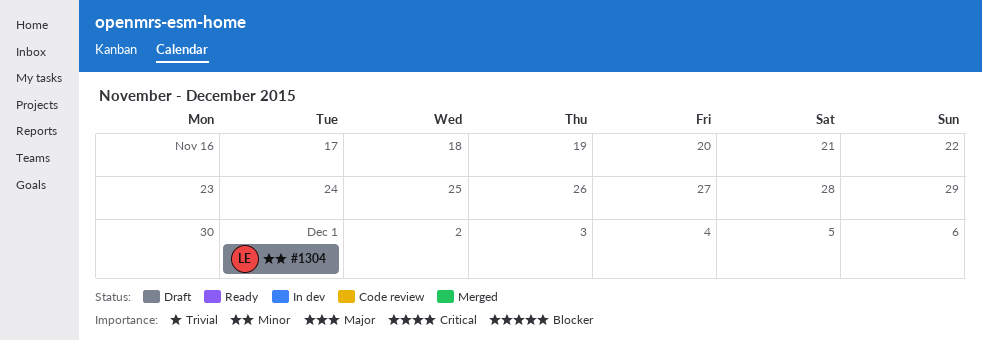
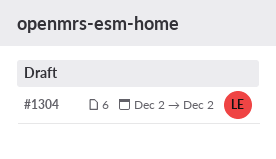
#1304, start: Dec 1 -> Dec 2
#1304, due: Dec 1 -> Dec 2

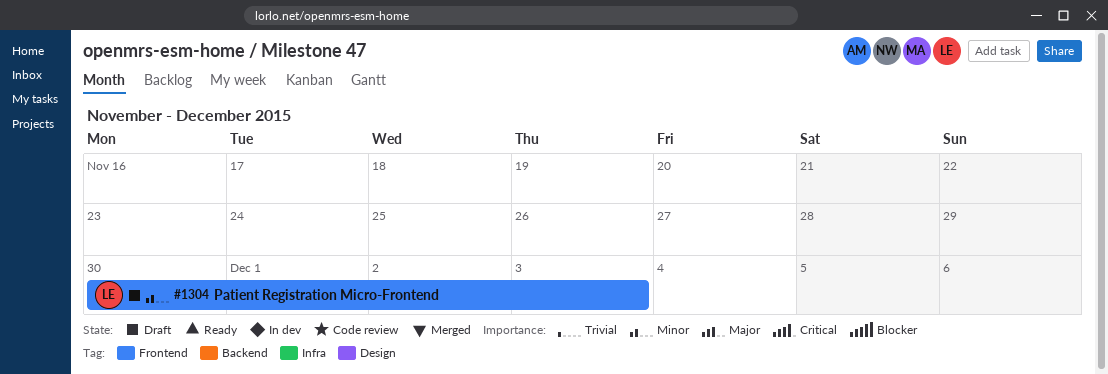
#1304, start: Dec 2 -> Nov 30
#1304, due: Dec 2 -> Dec 3

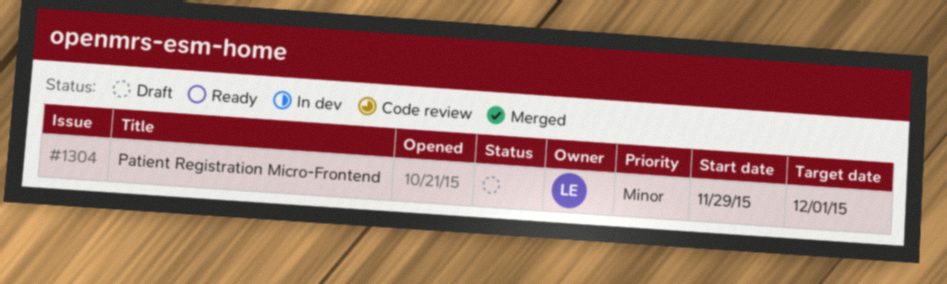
#1304, start: Nov 30 -> Nov 29
#1304, due: Dec 3 -> Dec 1

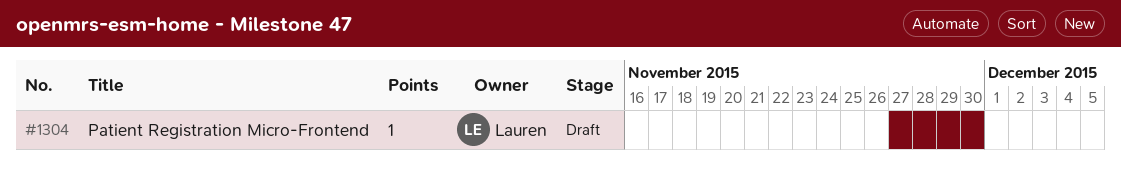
#1304, start: Nov 29 -> Nov 27
#1304, due: Dec 1 -> Nov 30

